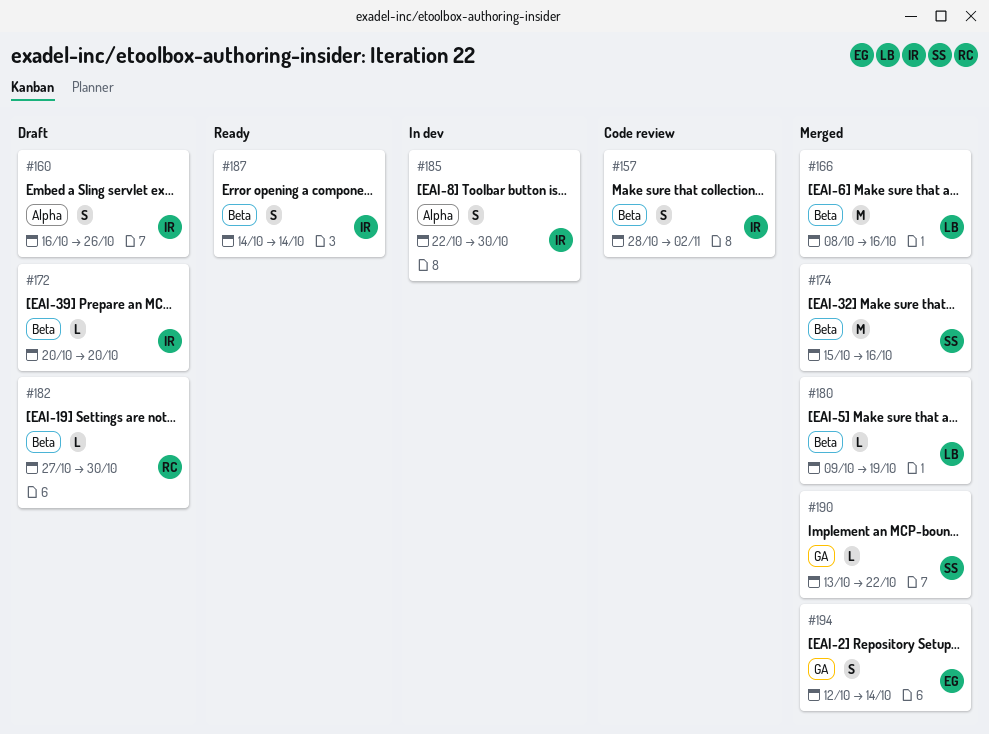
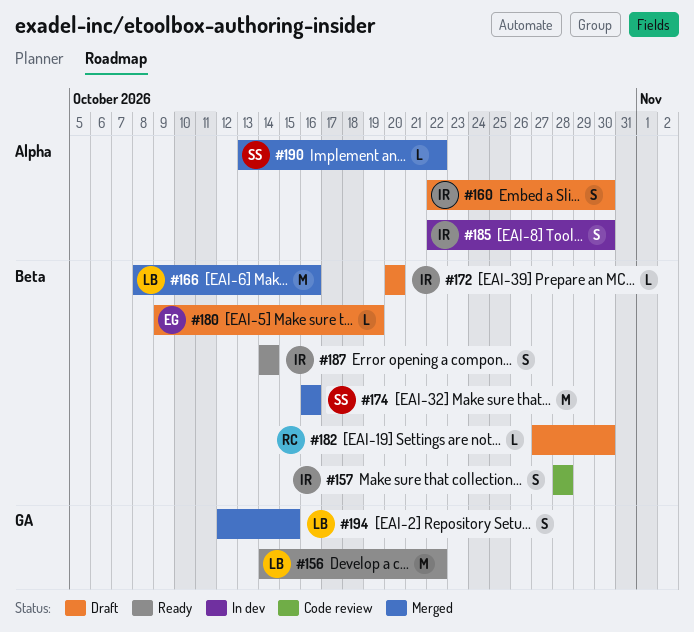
#156: none -> present
#157, due: Nov 2 -> Oct 28
#160, start: Oct 16 -> Oct 22
#160, due: Oct 26 -> Oct 30
#174, start: Oct 15 -> Oct 16
#180, status: Merged -> Draft
#180, owner: LB -> EG
#190, label: GA -> Alpha
#194, owner: EG -> LB
#194, due: Oct 14 -> Oct 15

